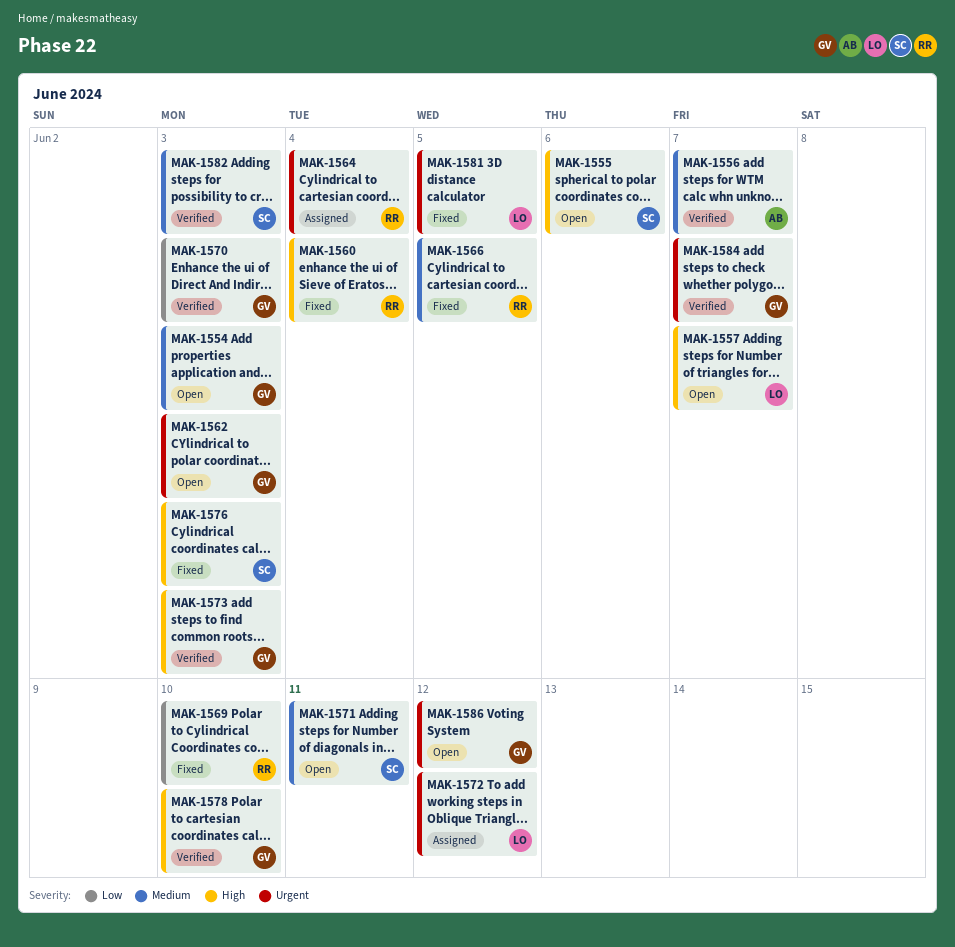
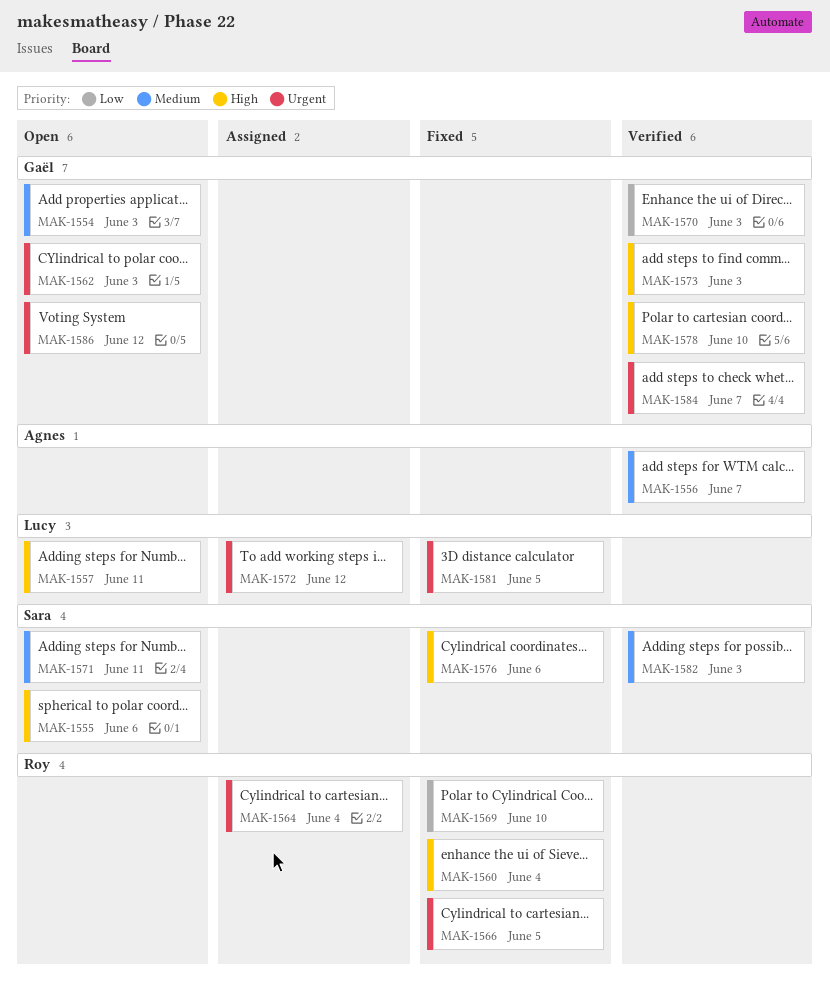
MAK-1557, due: Jun 7 -> Jun 11
MAK-1566, priority: Medium -> Urgent
MAK-1576, due: Jun 3 -> Jun 6

